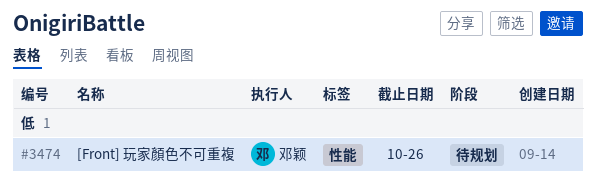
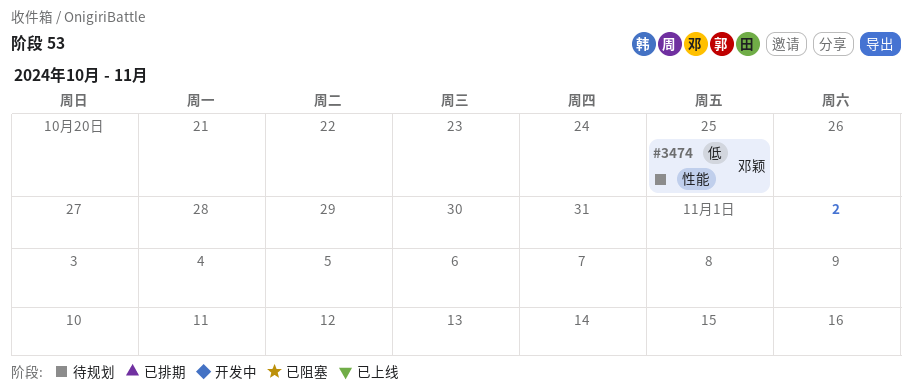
#3474, due: Oct 26 -> Oct 25

